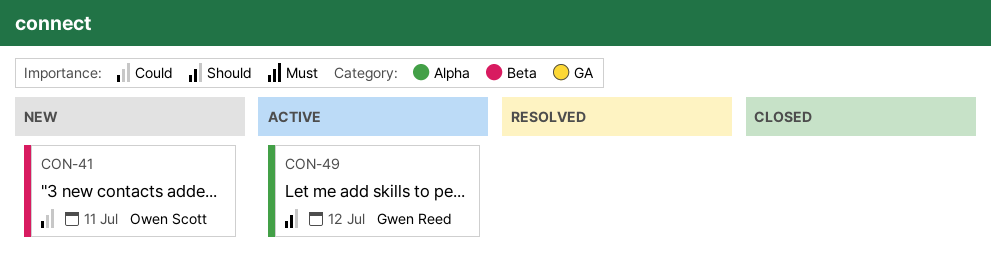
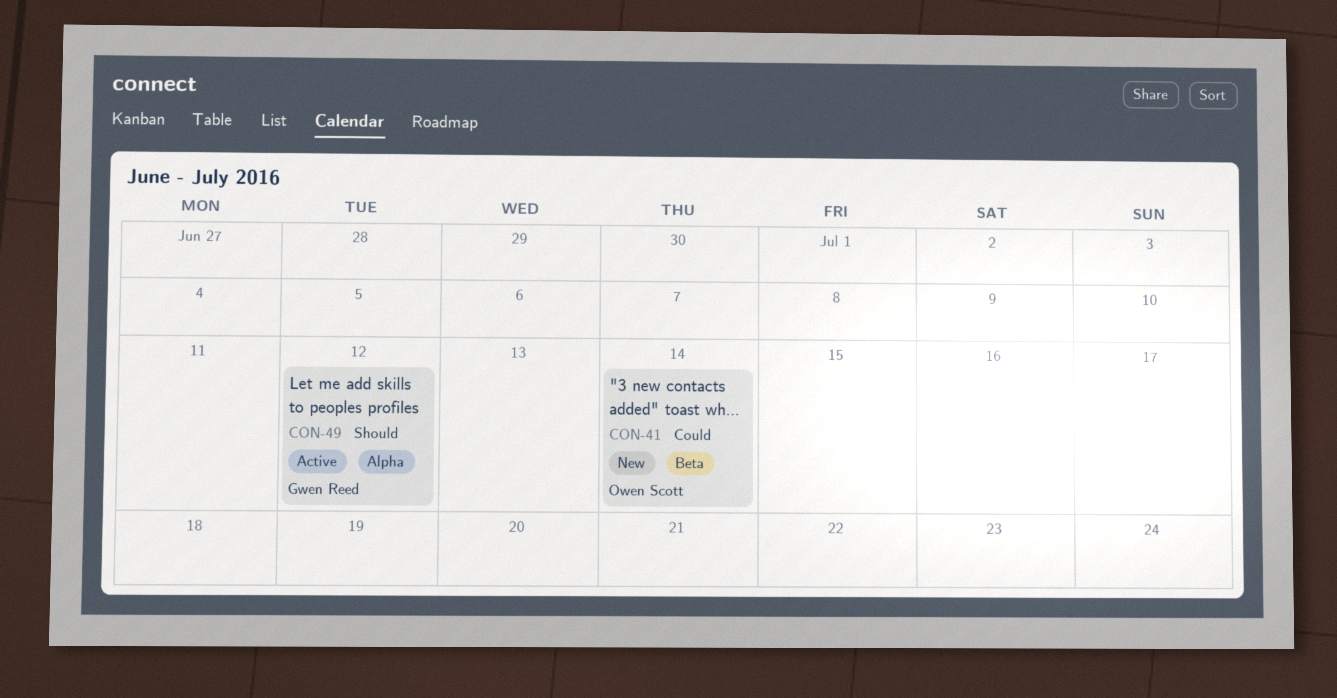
CON-41, due: Jul 11 -> Jul 14

